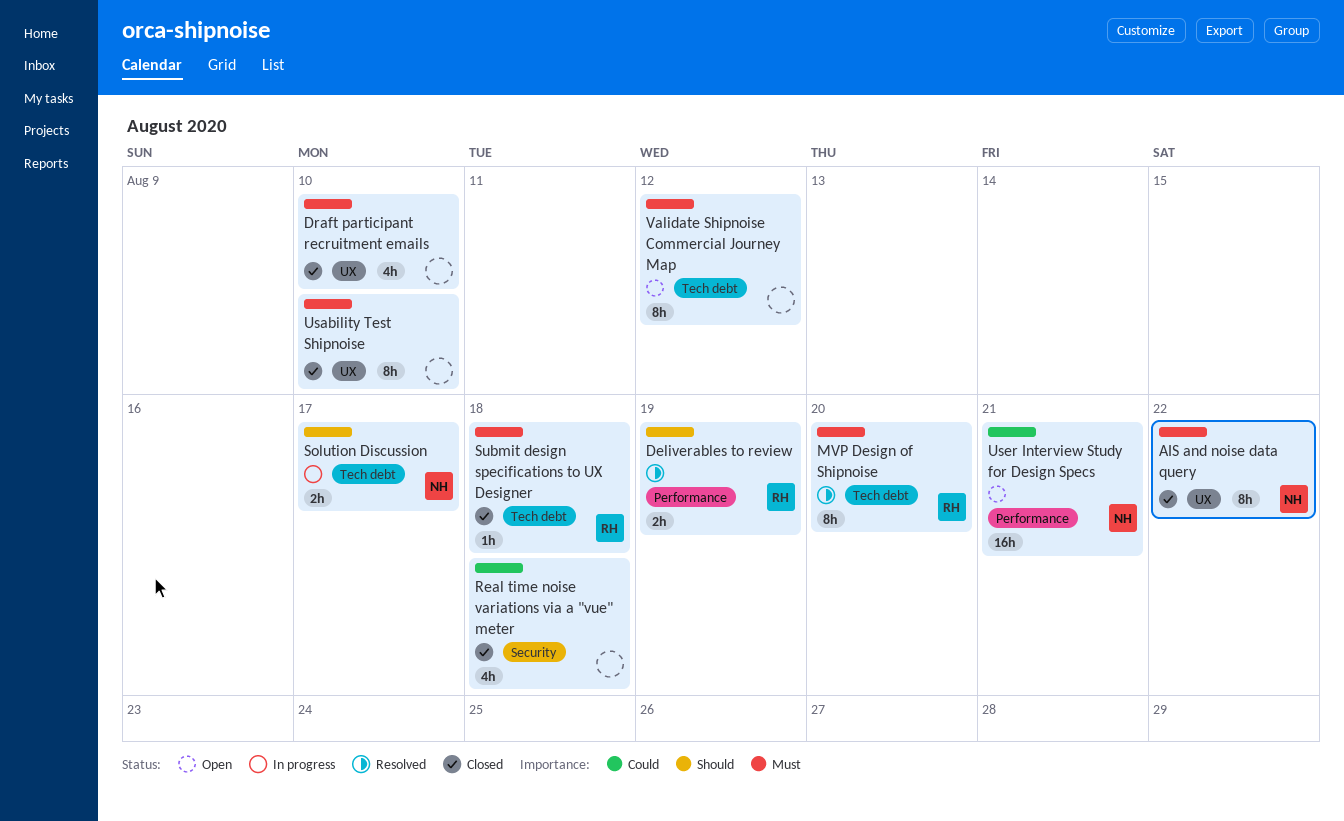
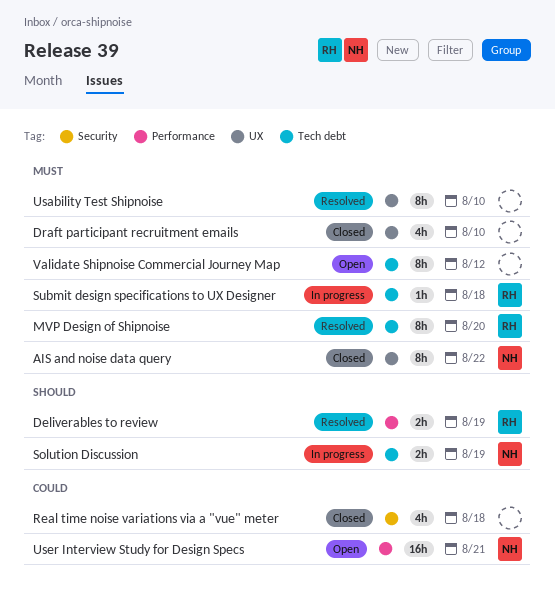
Solution Discussion, due: Aug 17 -> Aug 19
Submit design specifications to UX Designer, status: Closed -> In progress
Usability Test Shipnoise, status: Closed -> Resolved

